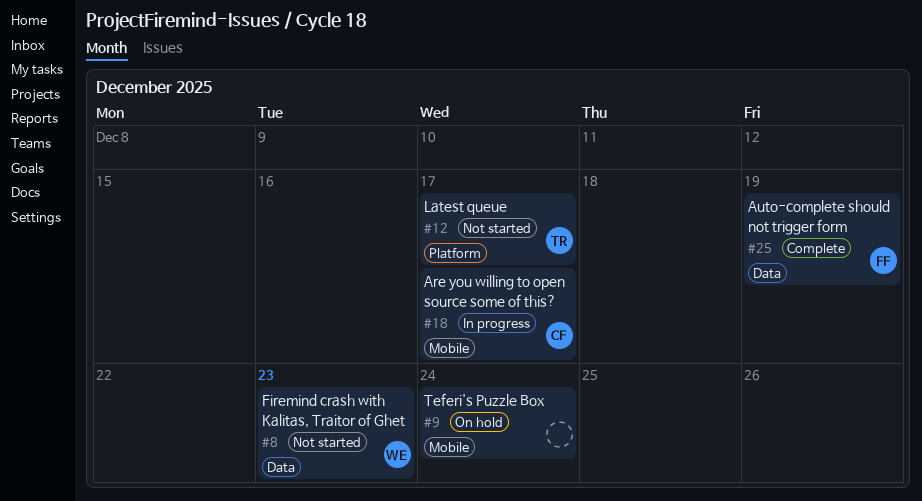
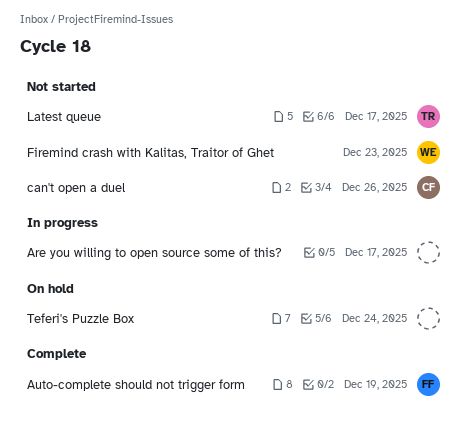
Are you willing to open source some of this?, owner: CF -> none
can't open a duel: none -> present

